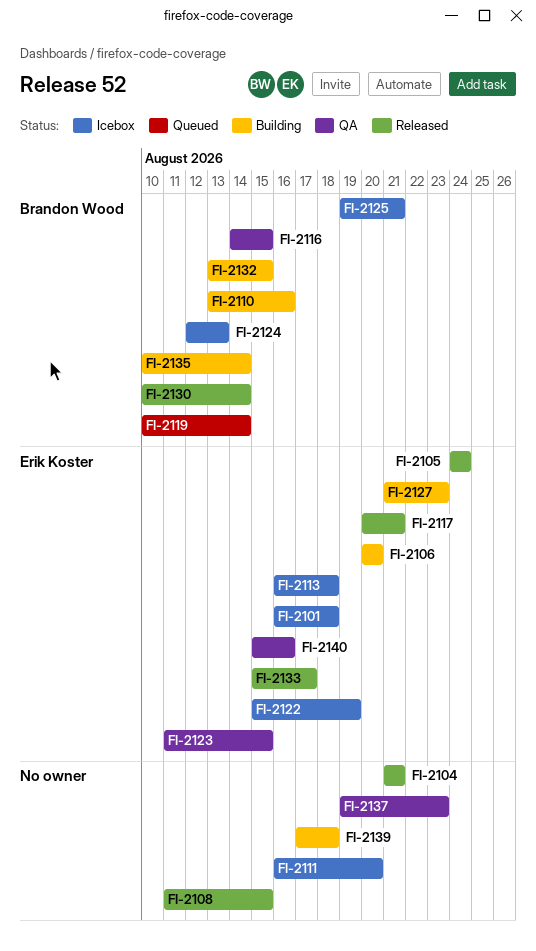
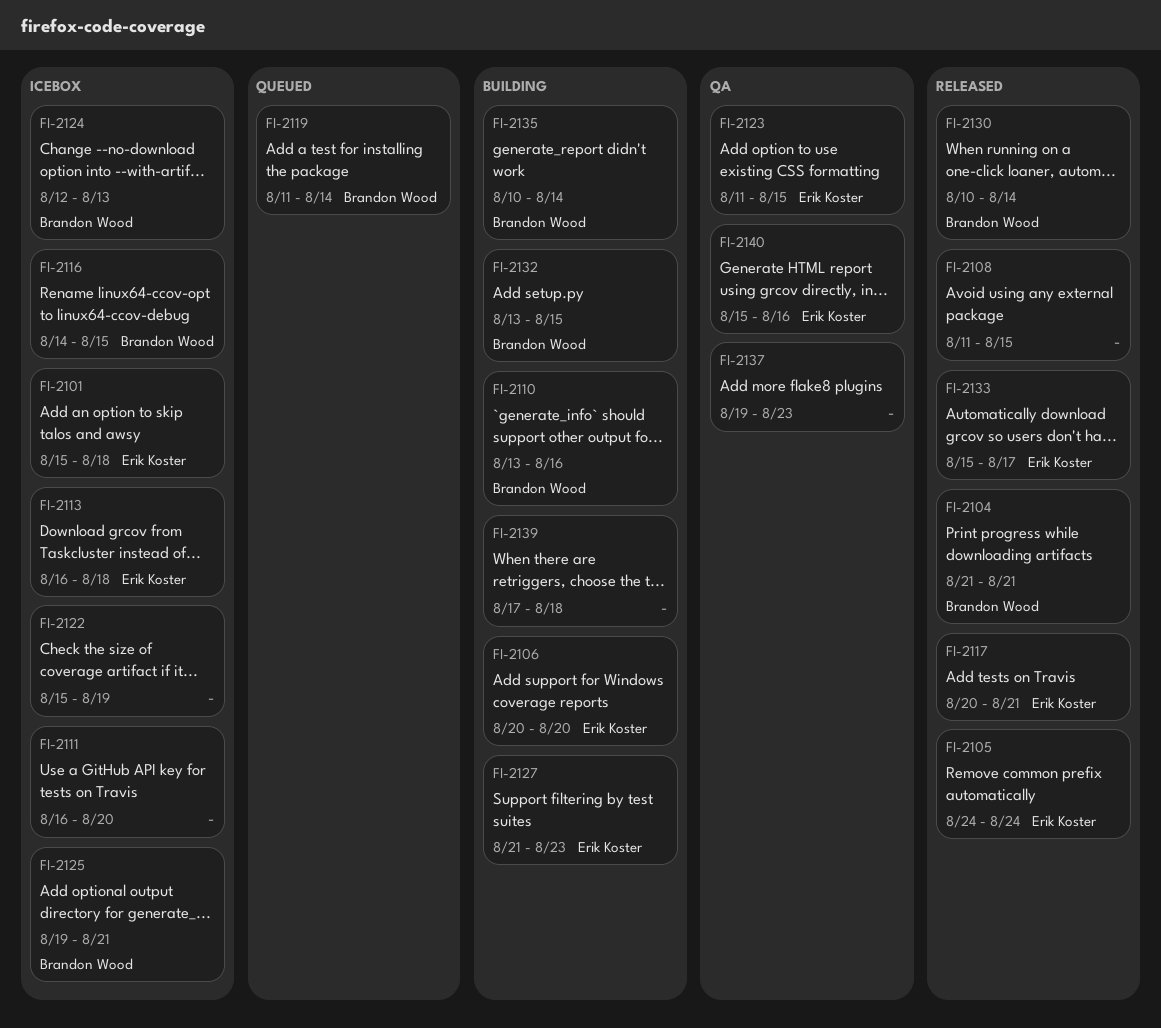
FI-2101, start: Aug 16 -> Aug 15
FI-2104, owner: none -> Brandon Wood
FI-2116, status: QA -> Icebox
FI-2119, start: Aug 10 -> Aug 11
FI-2122, owner: Erik Koster -> none

